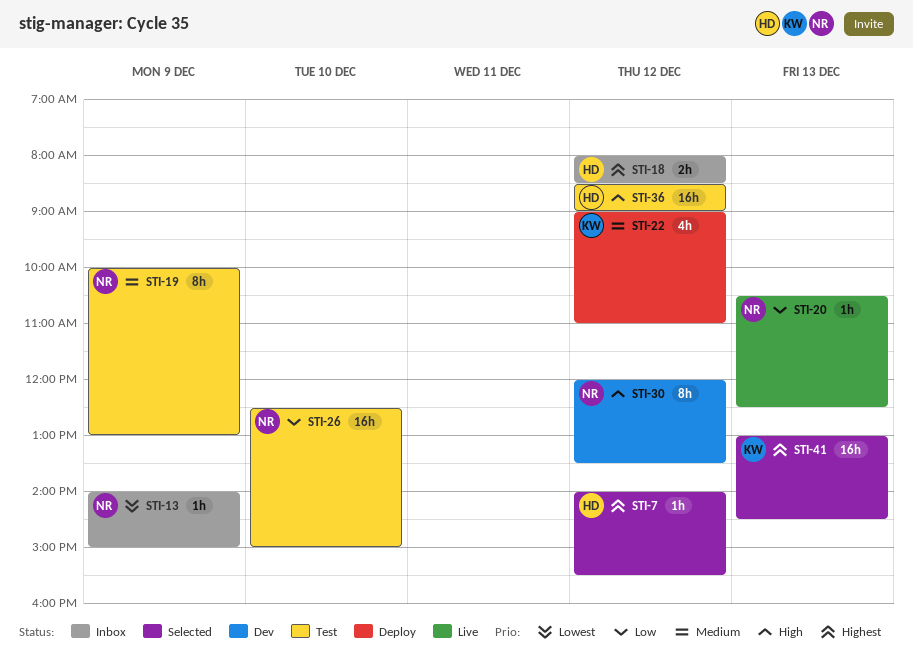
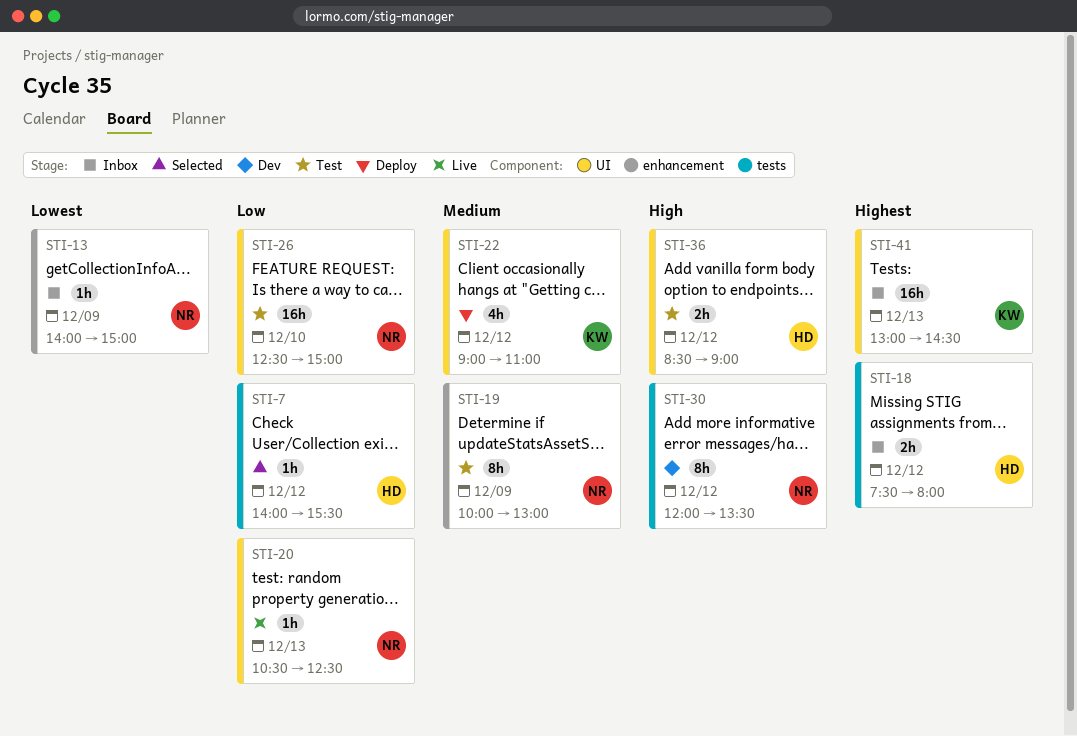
STI-7, priority: Highest -> Low
STI-18, begins: 08:00 -> 07:30
STI-18, ends: 08:30 -> 08:00
STI-36, estimate: 16h -> 2h
STI-41, status: Selected -> Inbox

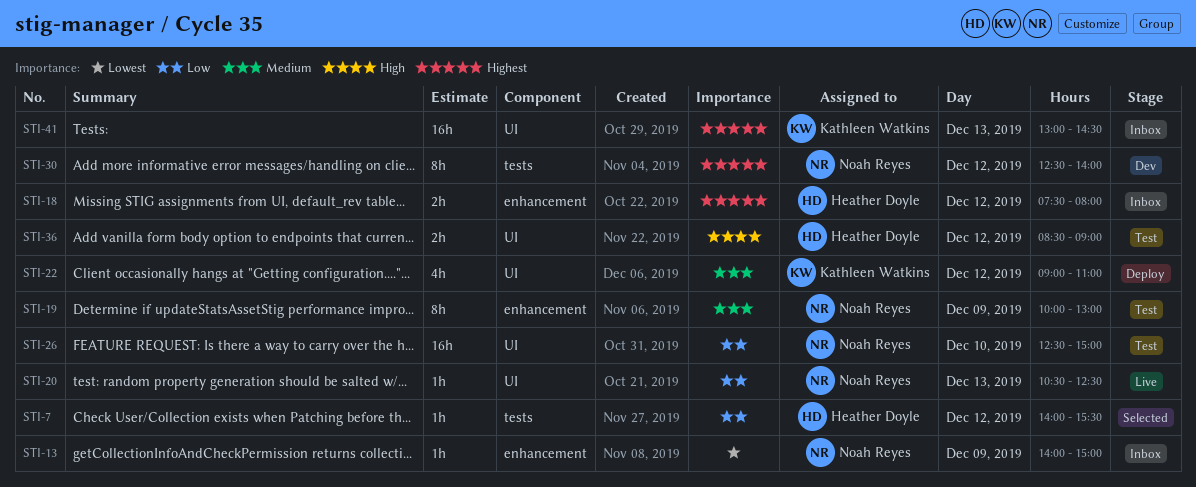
STI-18, label: tests -> enhancement
STI-30, priority: High -> Highest
STI-30, begins: 12:00 -> 12:30
STI-30, ends: 13:30 -> 14:00

